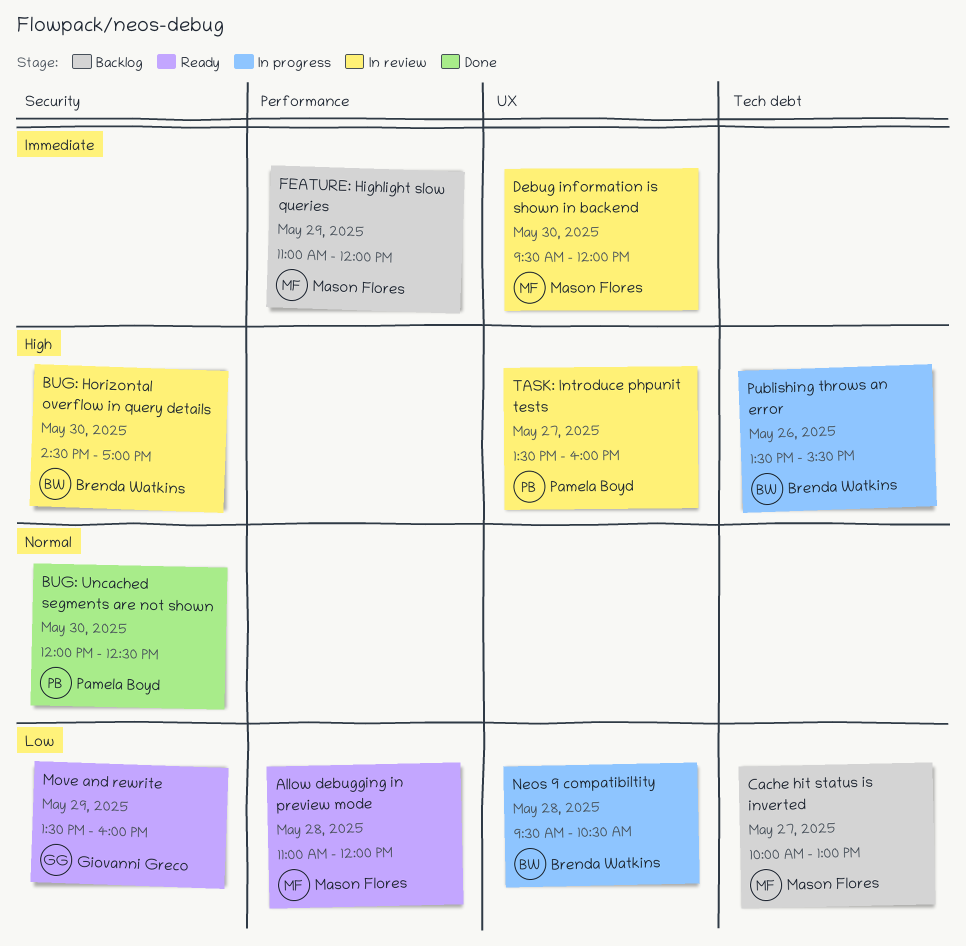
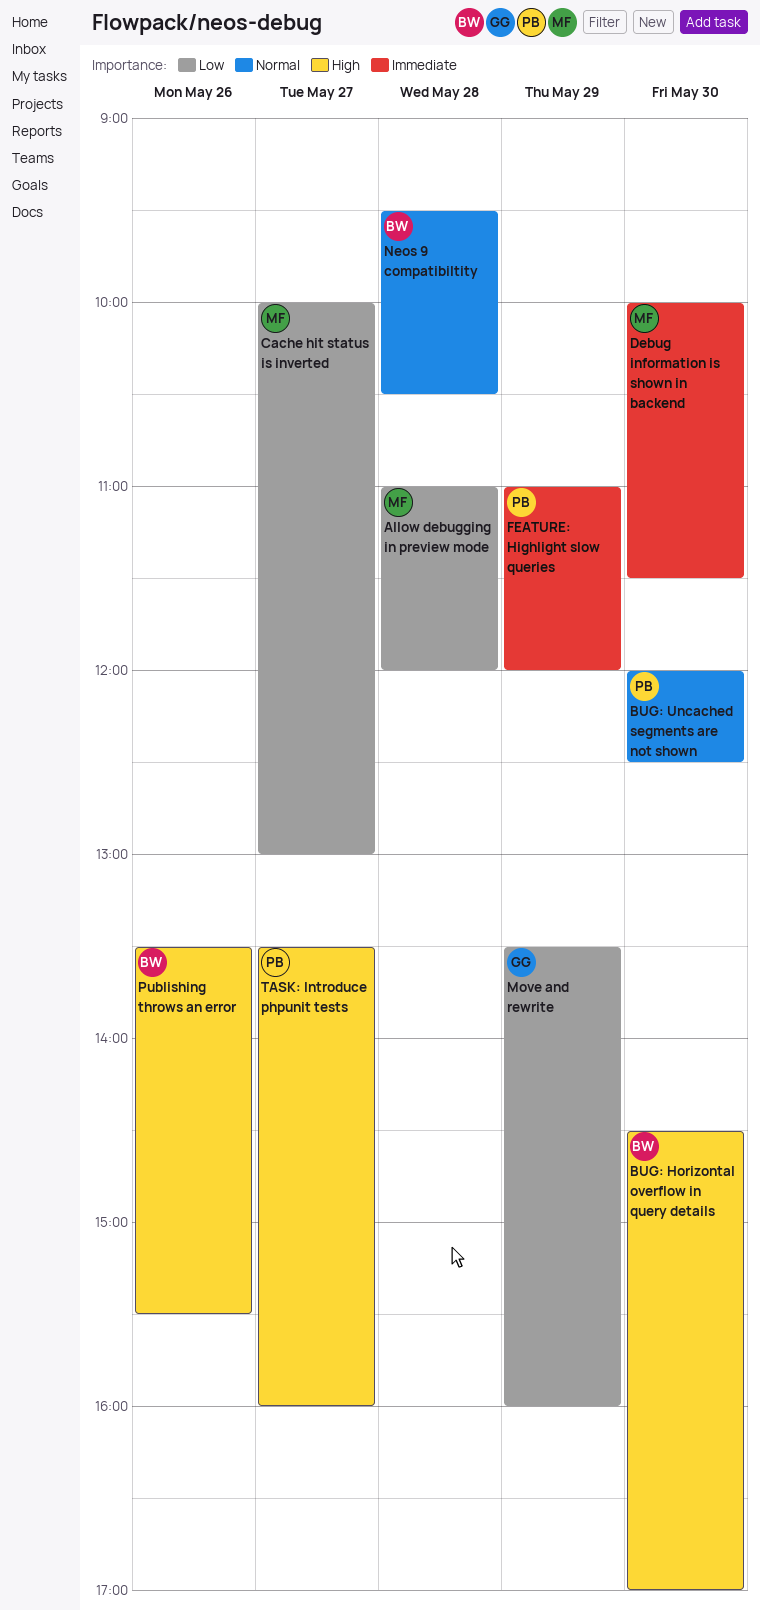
Debug information is shown in backend, begins: 09:30 -> 10:00
Debug information is shown in backend, ends: 12:00 -> 11:30
FEATURE: Highlight slow queries, owner: Mason Flores -> Pamela Boyd
Neos 9 compatibiltity, priority: Low -> Normal

